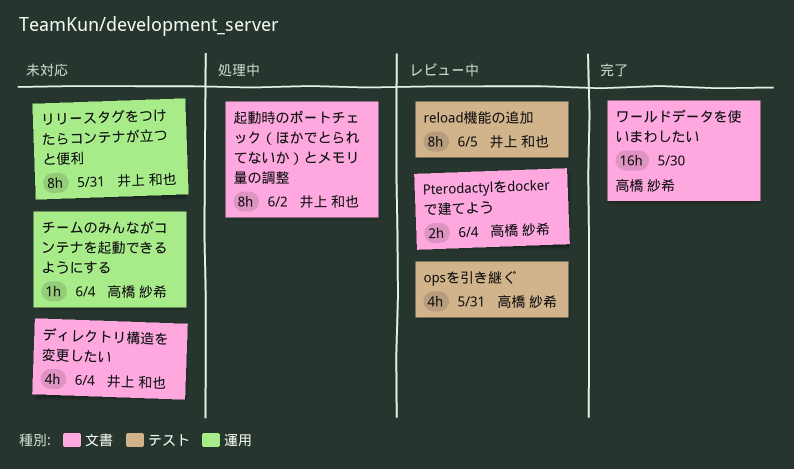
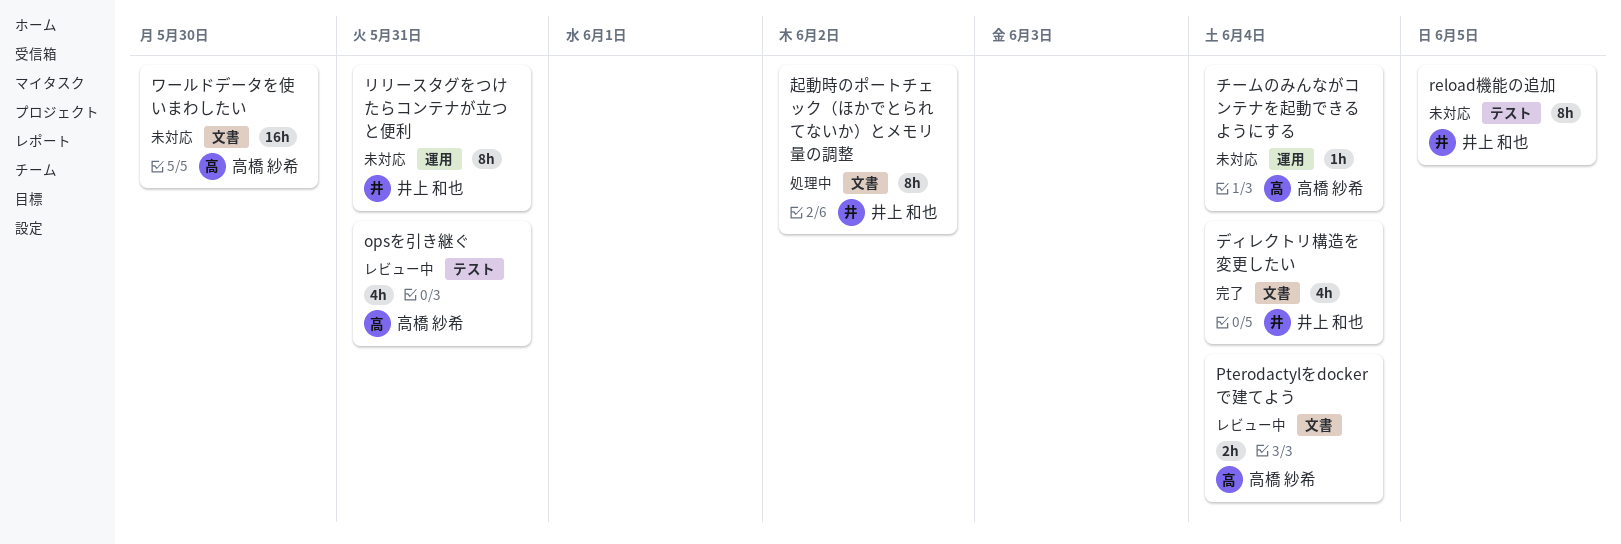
reload機能の追加, status: レビュー中 -> 未対応
ディレクトリ構造を変更したい, status: 未対応 -> 完了
ワールドデータを使いまわしたい, status: 完了 -> 未対応

